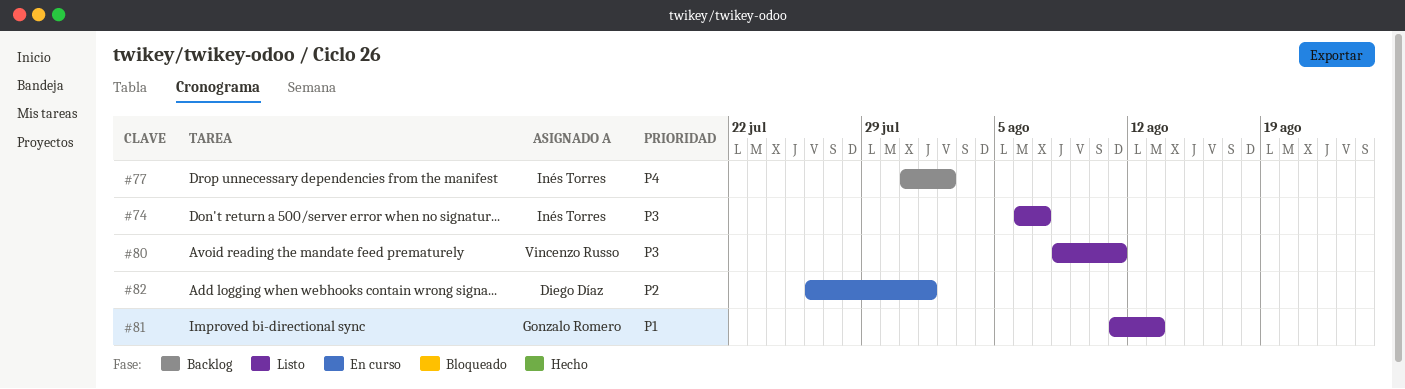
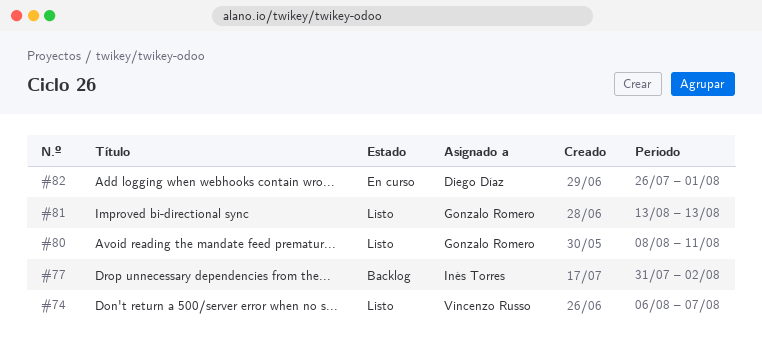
#74, owner: Inés Torres -> Vincenzo Russo
#80, owner: Vincenzo Russo -> Gonzalo Romero
#81, start: Aug 11 -> Aug 13

